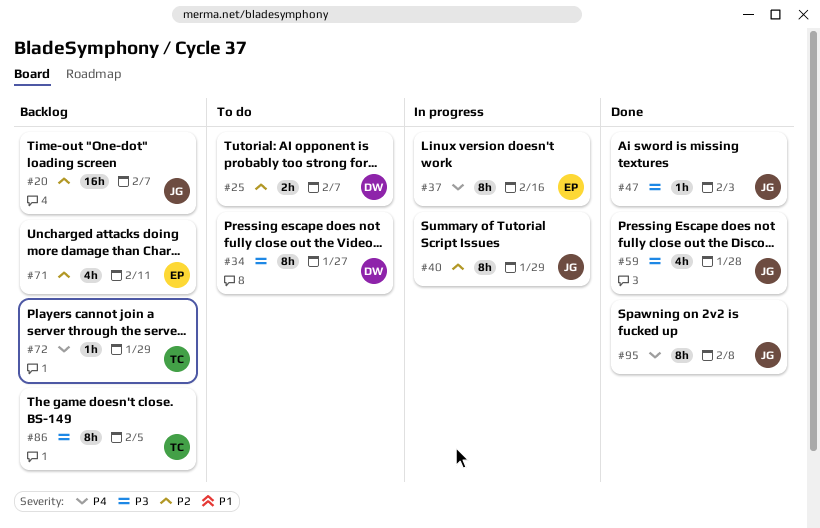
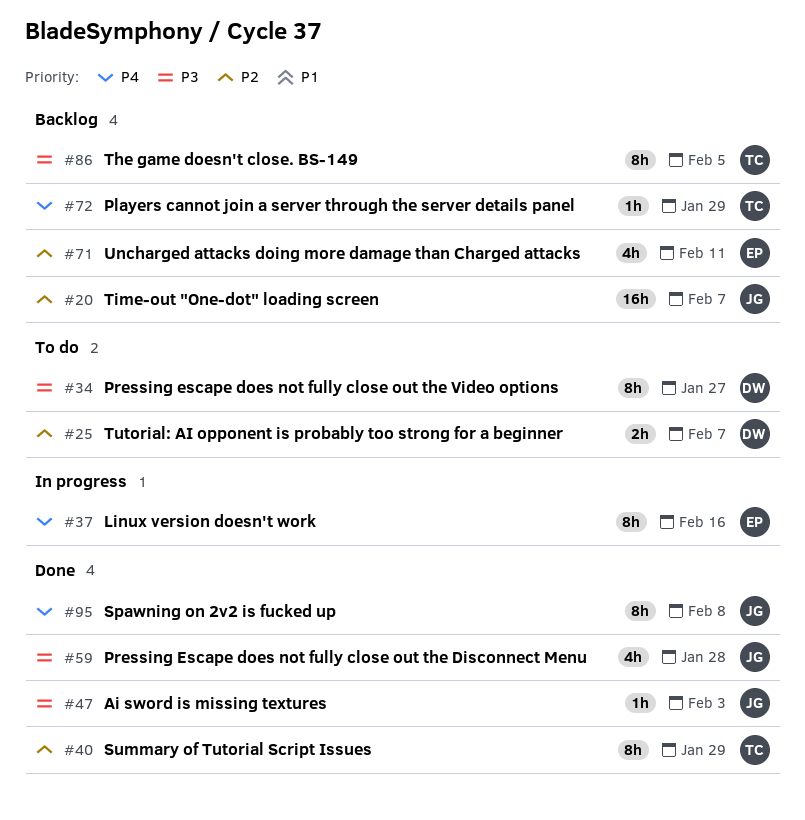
#40, status: In progress -> Done
#40, owner: JG -> TC

